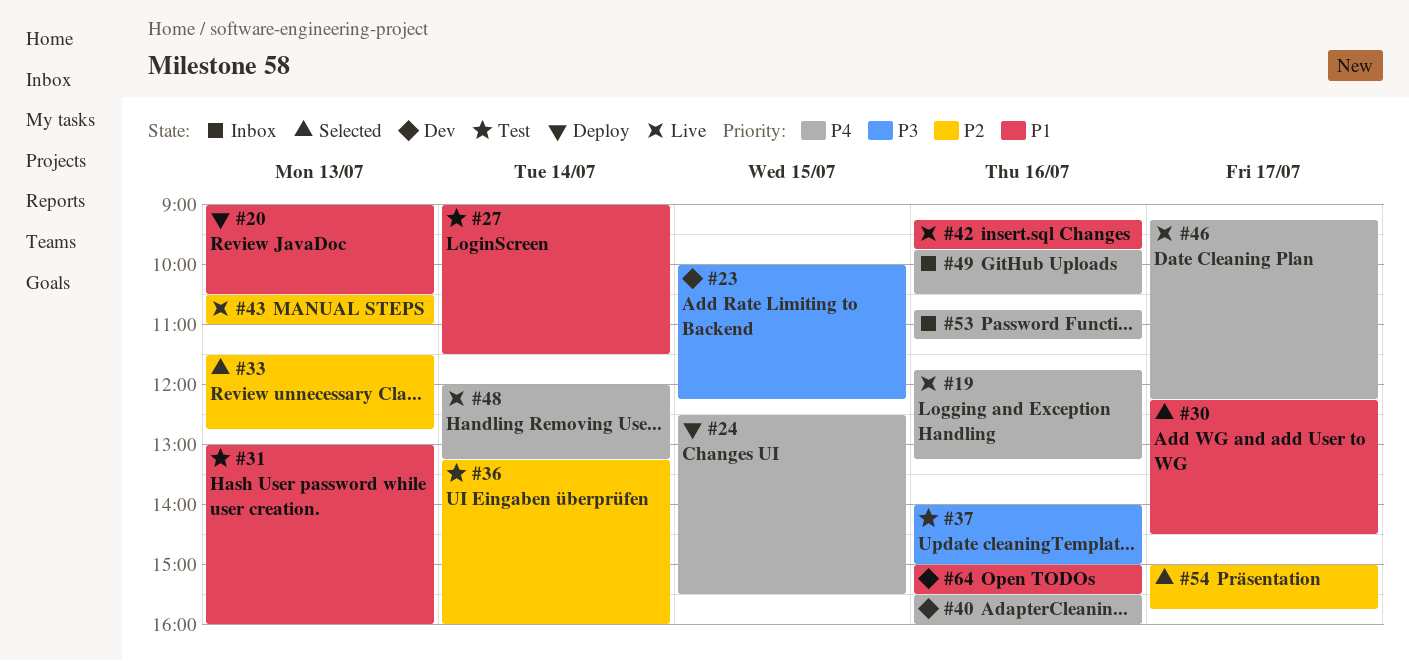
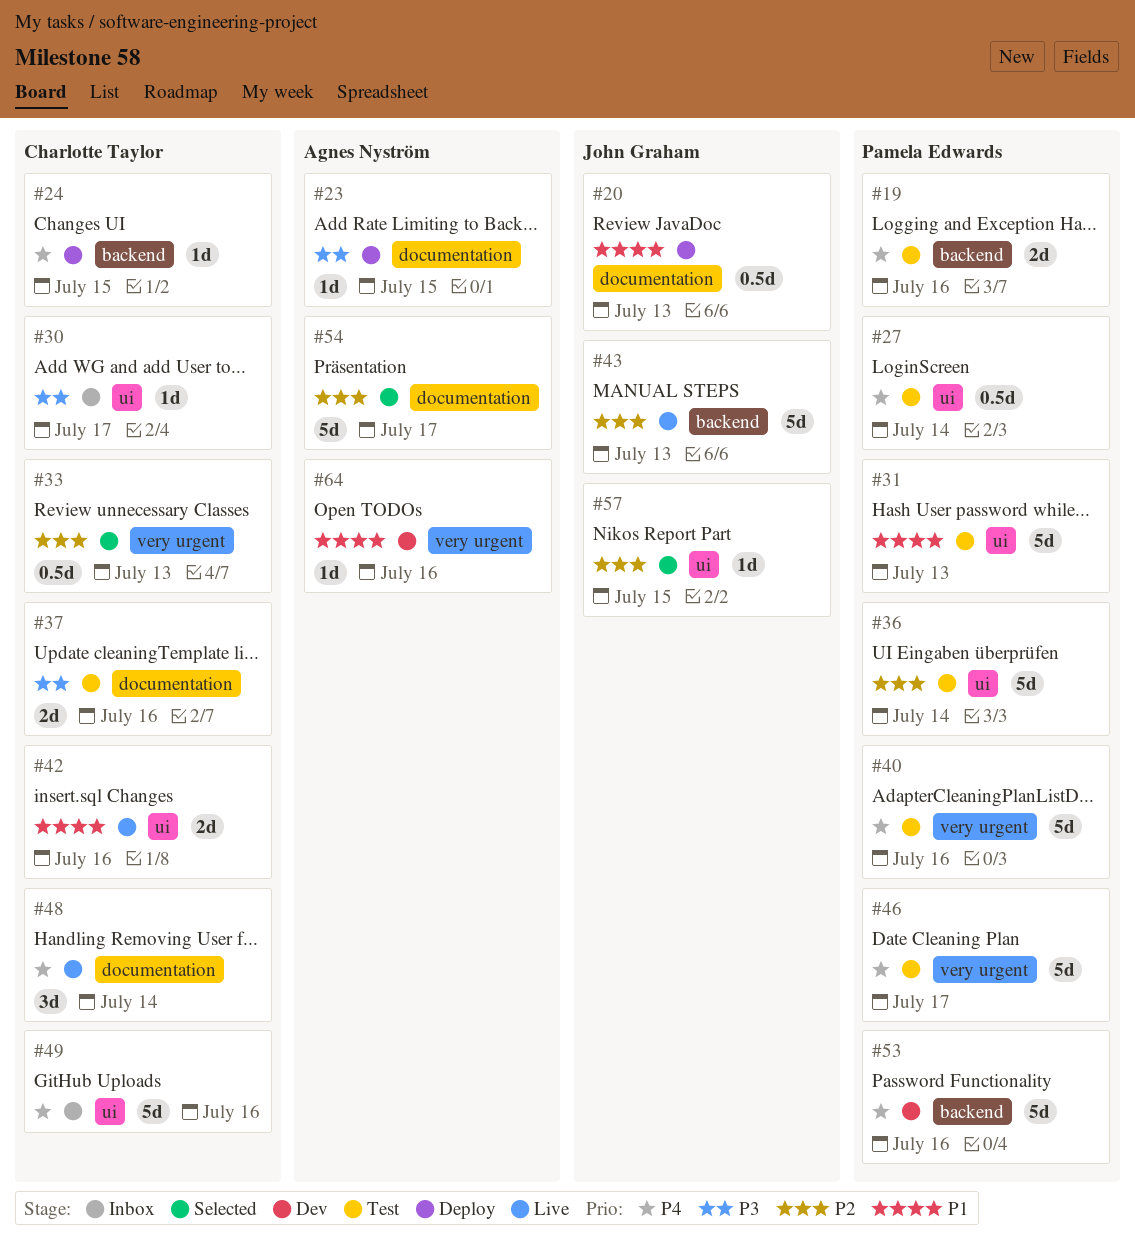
#19, status: Live -> Test
#23, status: Dev -> Deploy
#27, priority: P1 -> P4
#30, status: Selected -> Inbox
#30, priority: P1 -> P3
#40, status: Dev -> Test
#46, status: Live -> Test
#53, status: Inbox -> Dev
#57: none -> present

